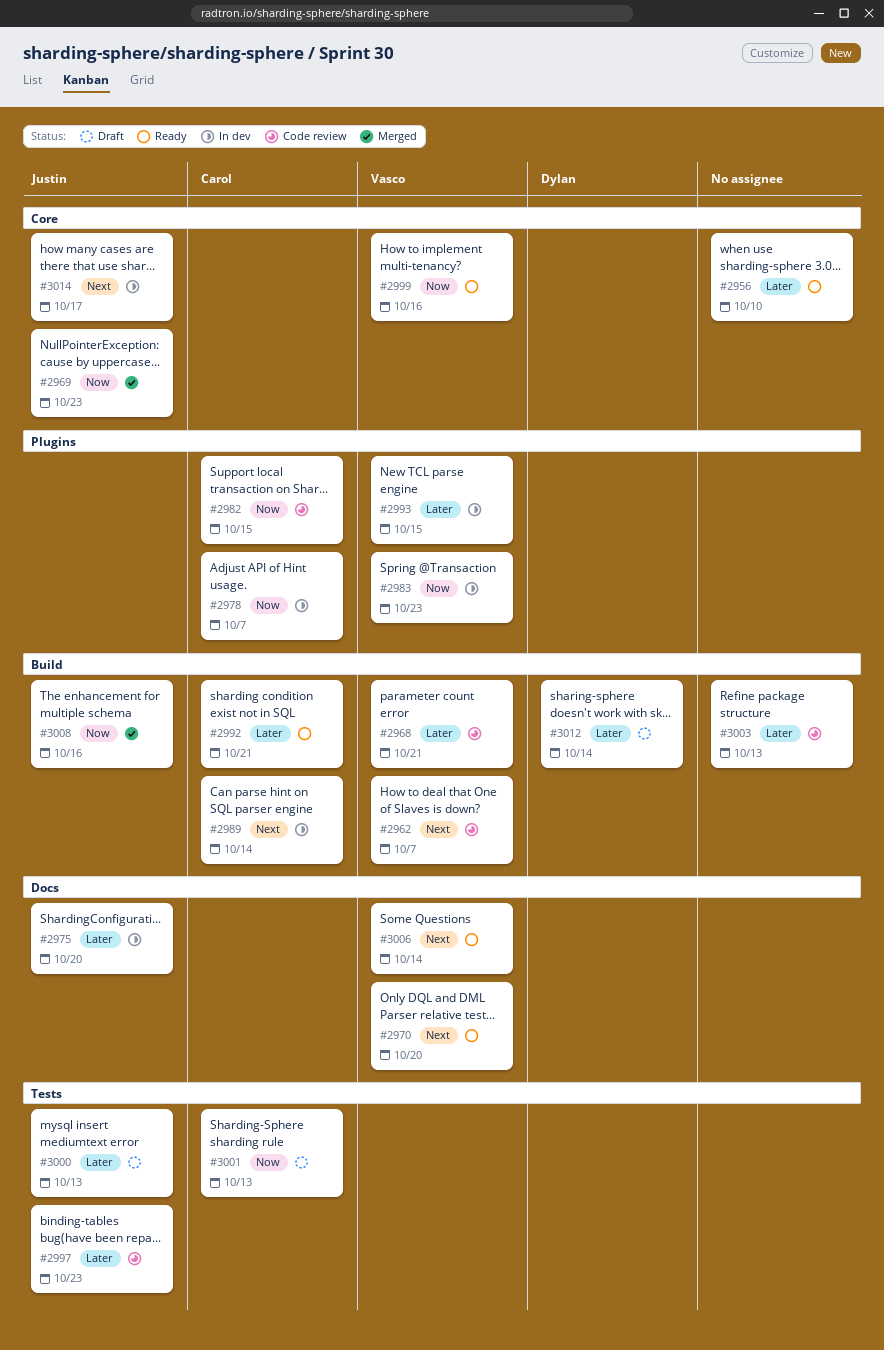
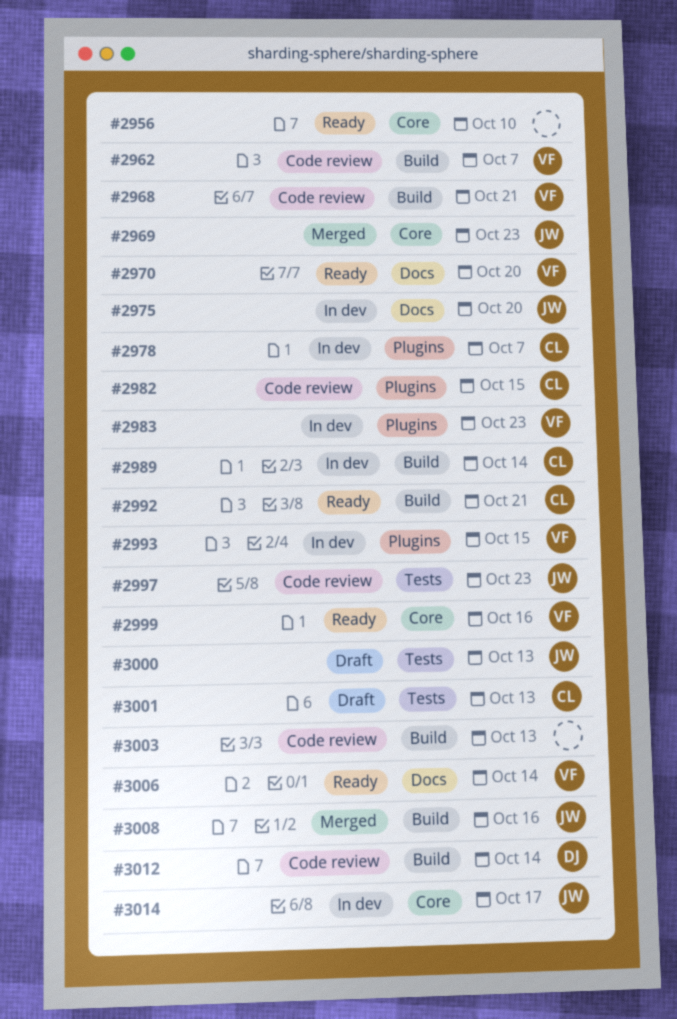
#3012, status: Draft -> Code review

